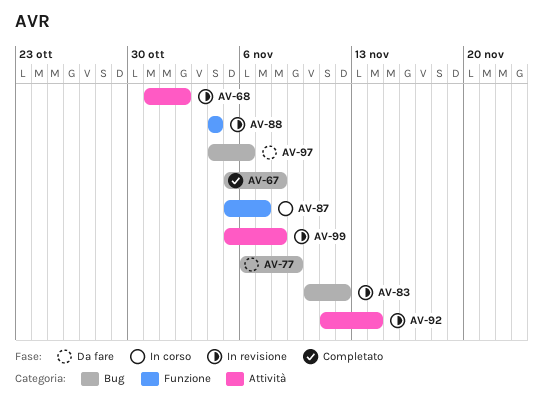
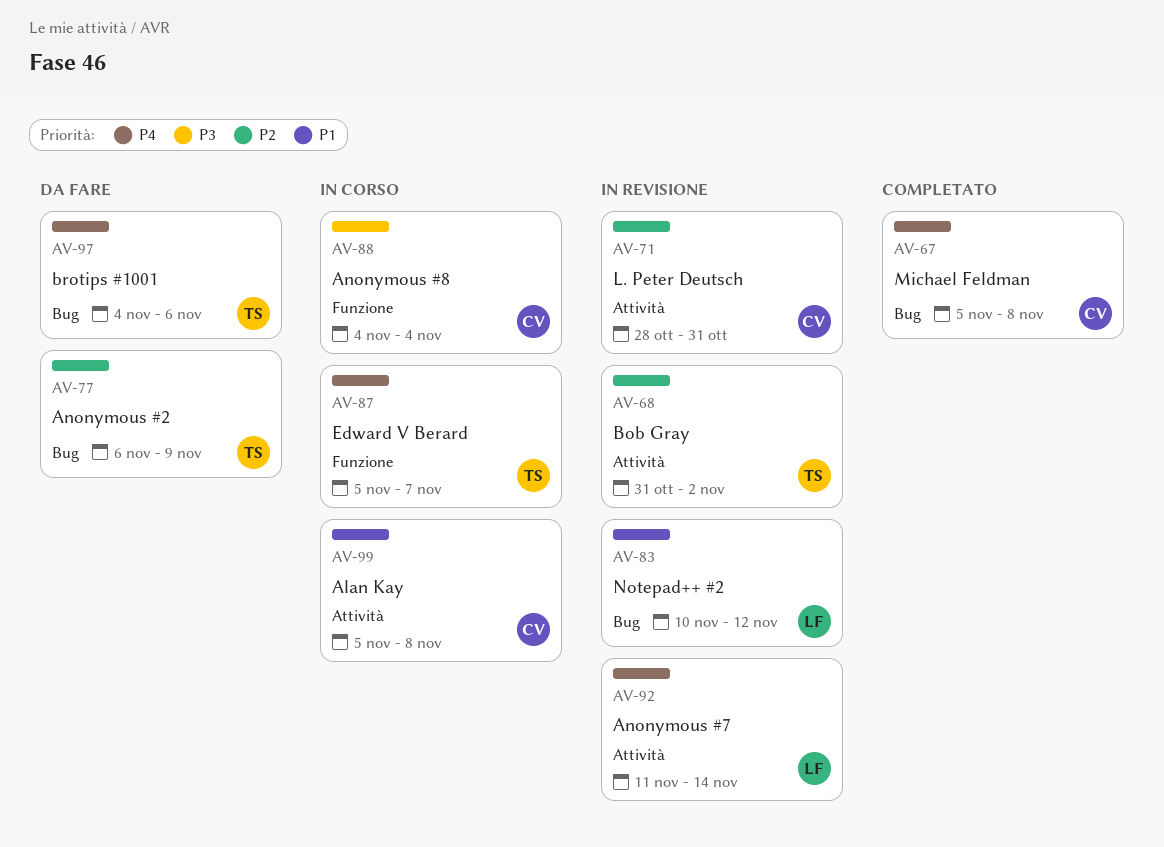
AV-71: none -> present
AV-88, status: In revisione -> In corso
AV-99, status: In revisione -> In corso

